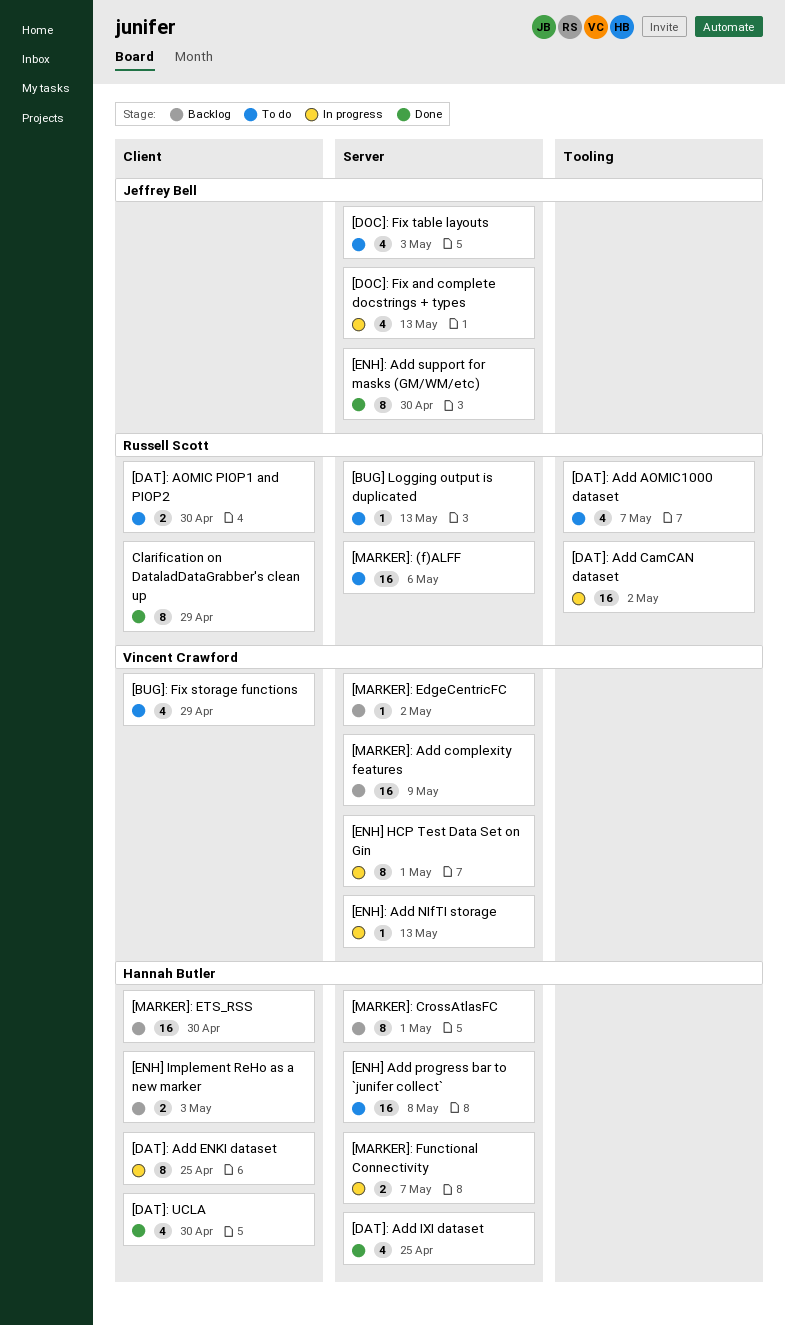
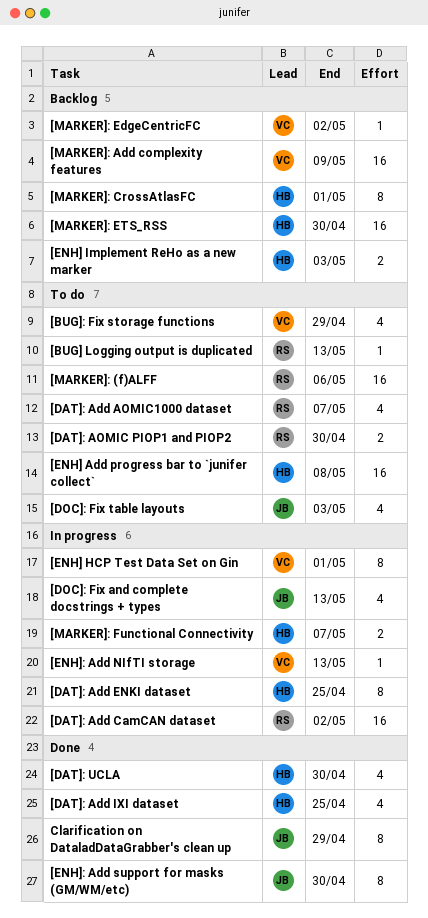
Clarification on DataladDataGrabber's clean up, owner: Russell Scott -> Jeffrey Bell

